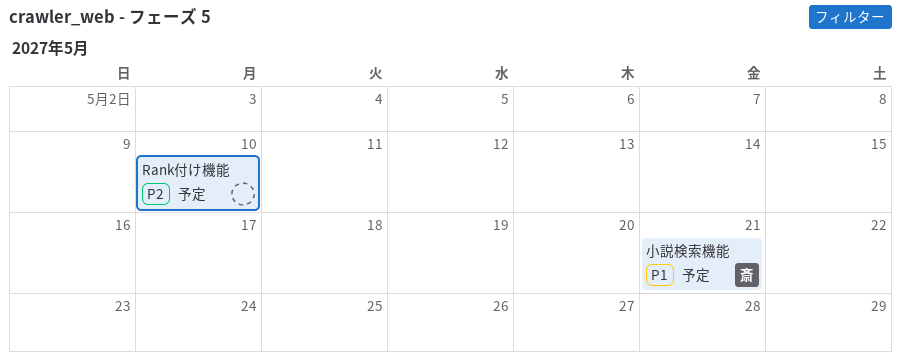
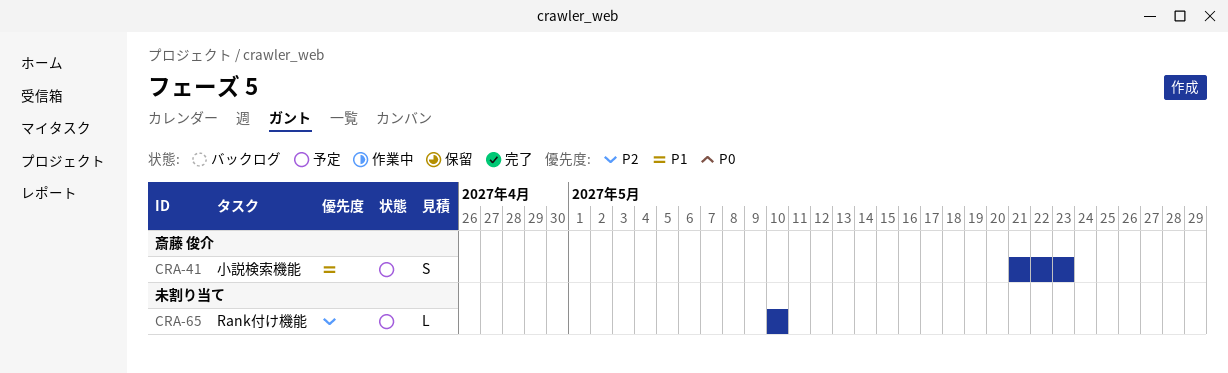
小説検索機能, due: May 21 -> May 23

